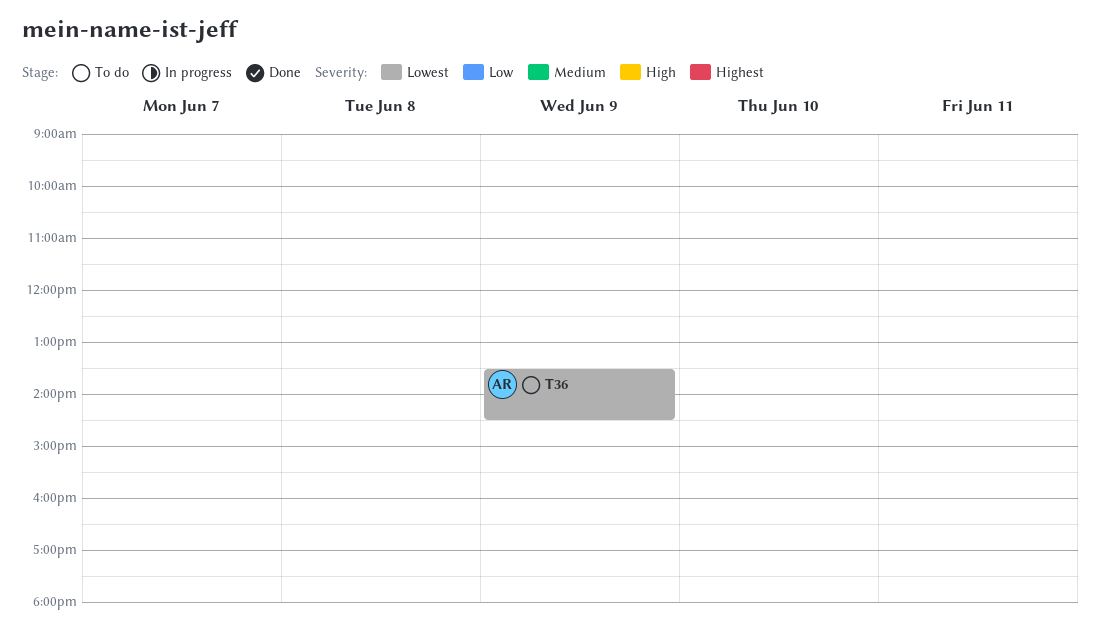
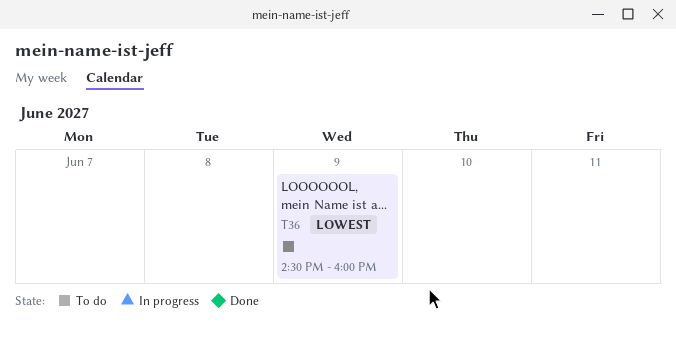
T36, begins: 13:30 -> 14:30
T36, ends: 14:30 -> 16:00

